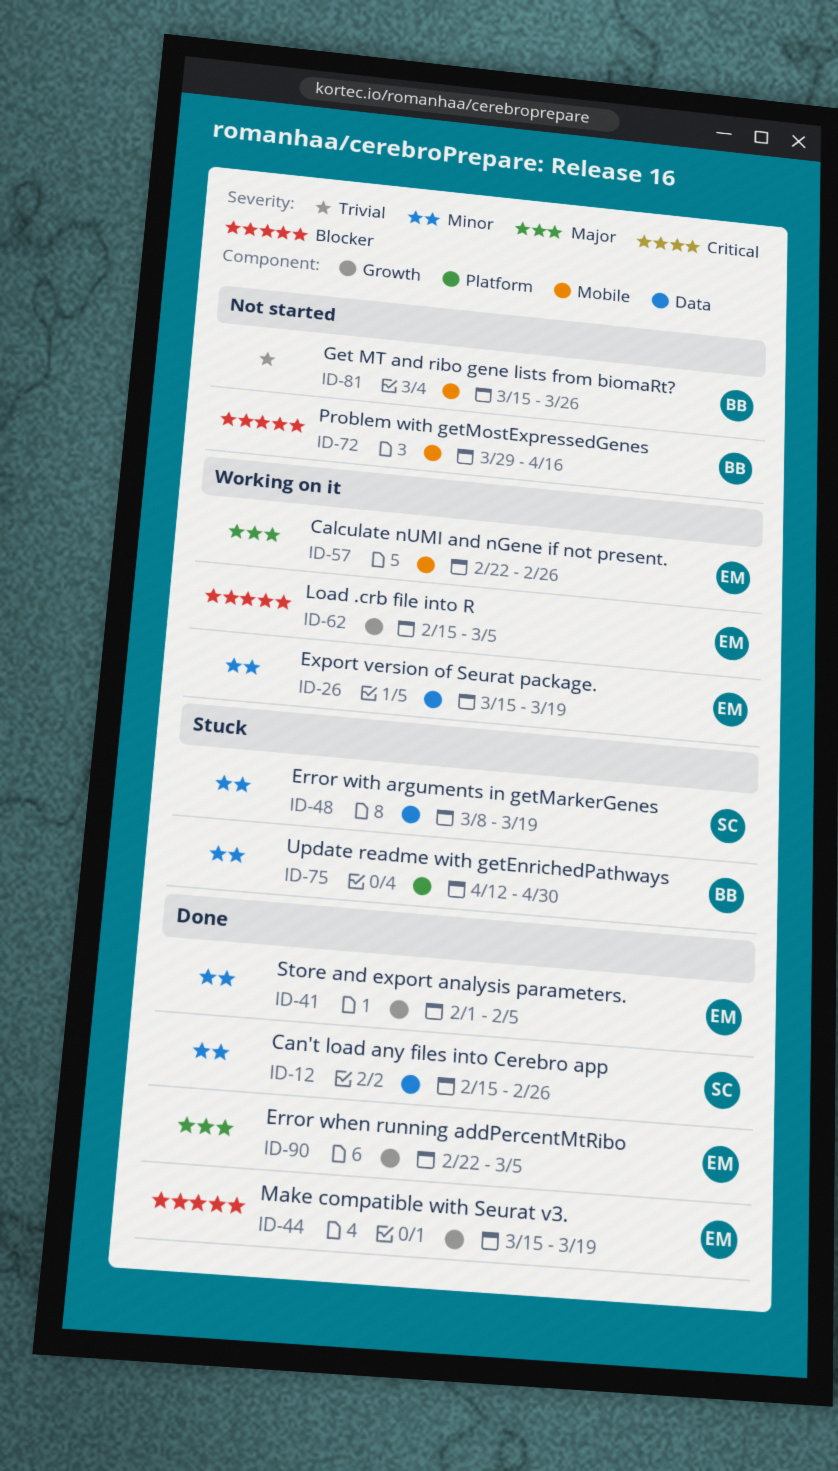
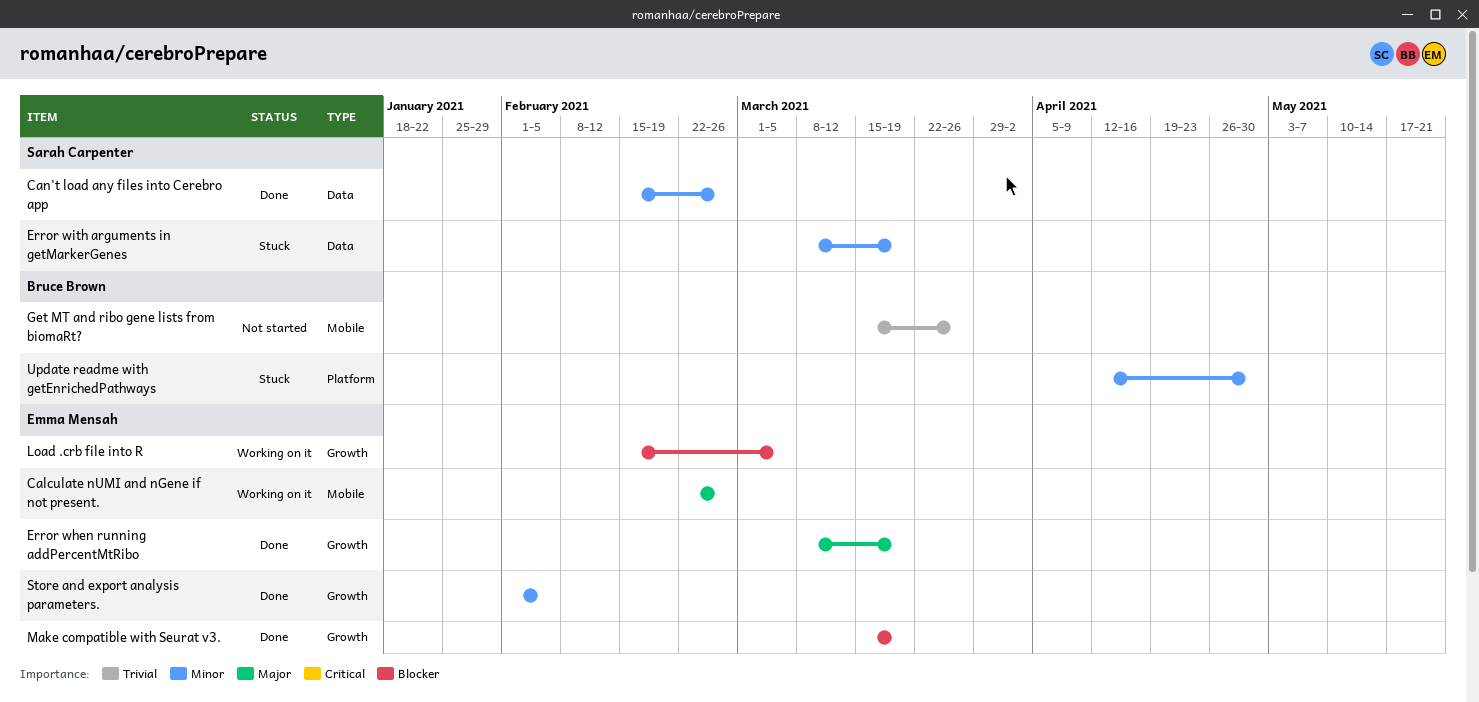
Error when running addPercentMtRibo, start: Feb 22 -> Mar 8
Error when running addPercentMtRibo, due: Mar 5 -> Mar 19
Export version of Seurat package.: present -> none
Problem with getMostExpressedGenes: present -> none

